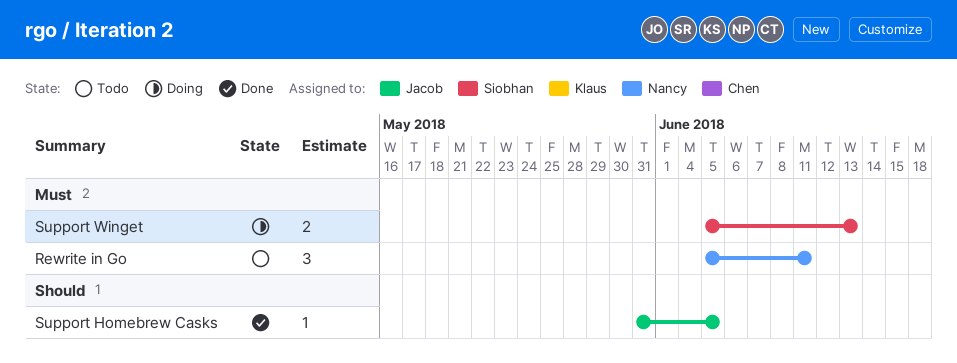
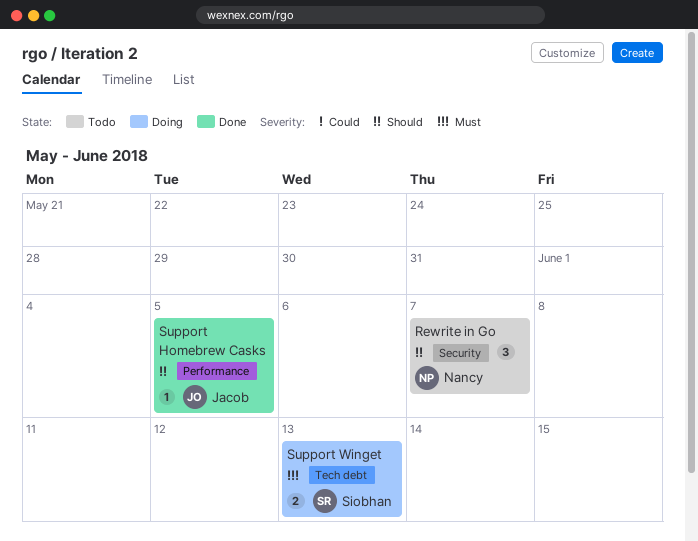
Rewrite in Go, priority: Must -> Should
Rewrite in Go, due: Jun 11 -> Jun 7

